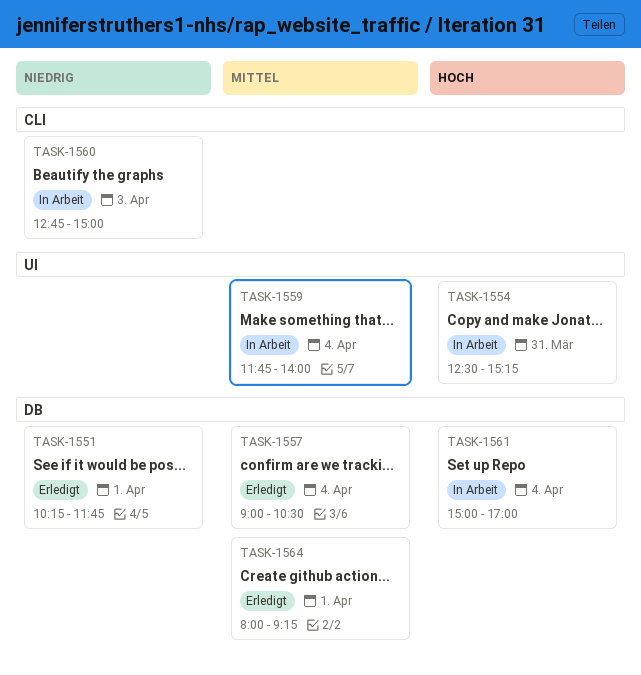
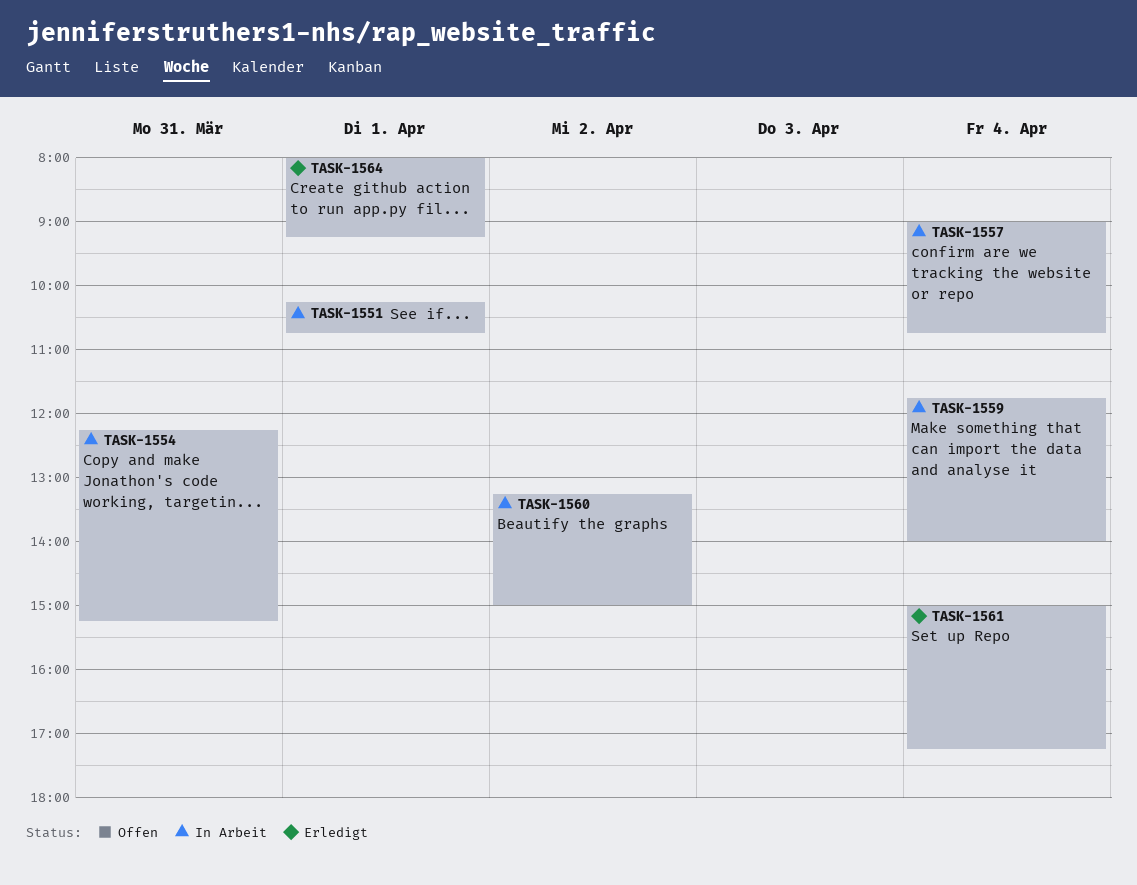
TASK-1551, status: Erledigt -> In Arbeit
TASK-1551, ends: 11:45 -> 10:45
TASK-1554, begins: 12:30 -> 12:15
TASK-1557, status: Erledigt -> In Arbeit
TASK-1557, ends: 10:30 -> 10:45
TASK-1560, day: Apr 3 -> Apr 2
TASK-1560, begins: 12:45 -> 13:15
TASK-1561, status: In Arbeit -> Erledigt
TASK-1561, ends: 17:00 -> 17:15

